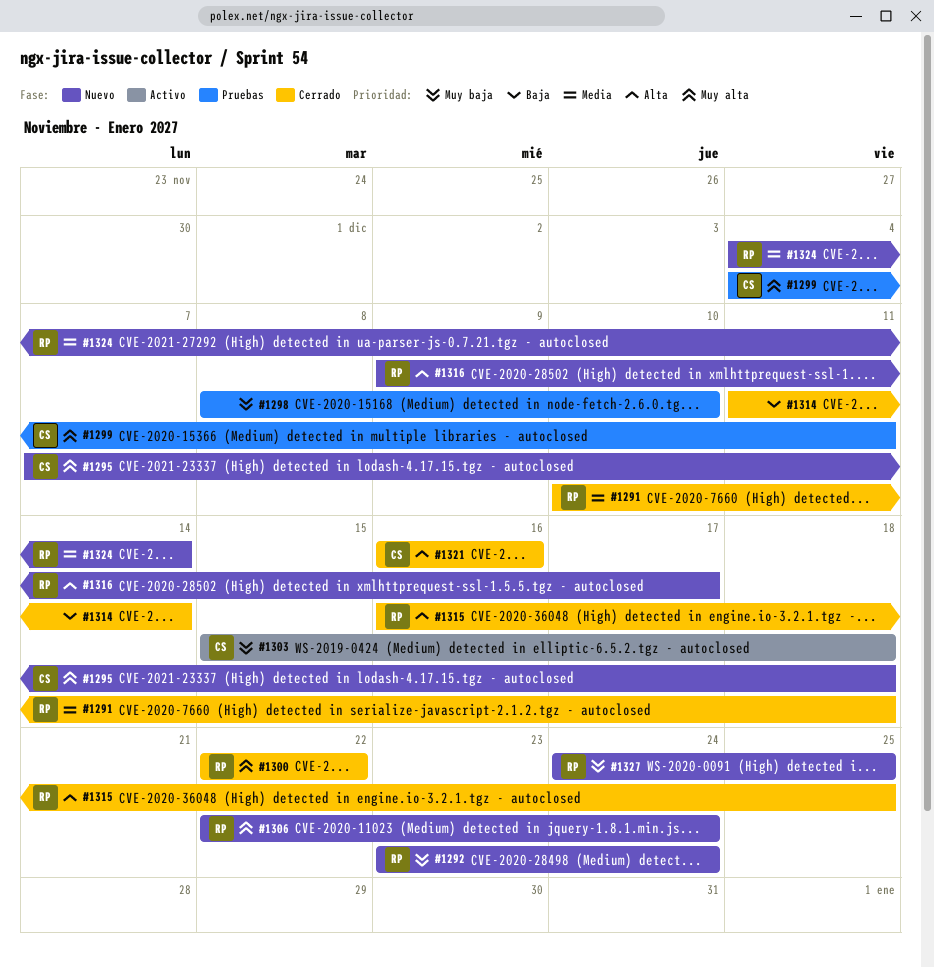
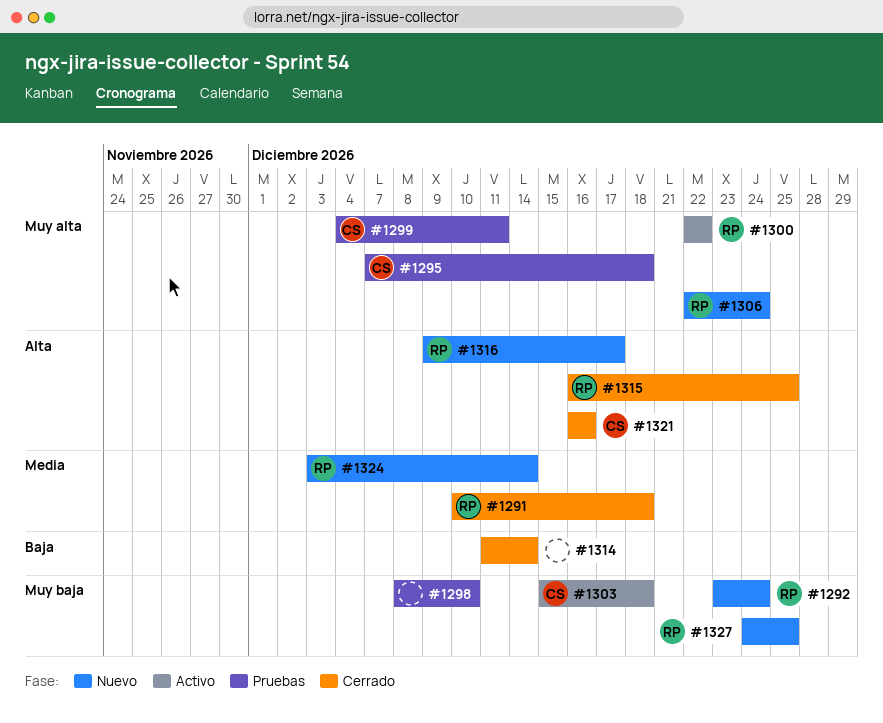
#1295, status: Nuevo -> Pruebas
#1300, status: Cerrado -> Activo
#1324, start: Dec 4 -> Dec 3

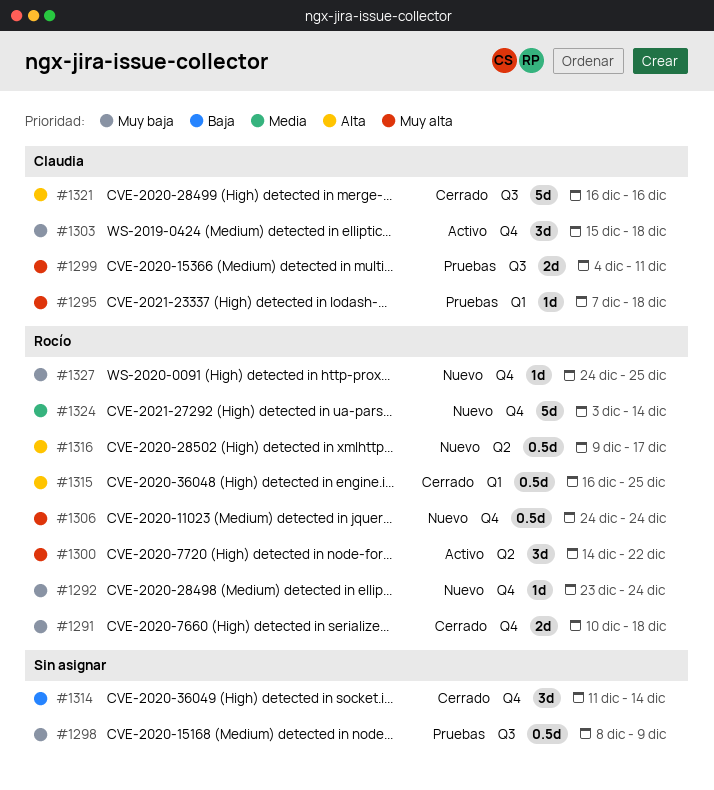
#1291, priority: Media -> Muy baja
#1298, due: Dec 10 -> Dec 9
#1300, start: Dec 22 -> Dec 14
#1306, start: Dec 22 -> Dec 24

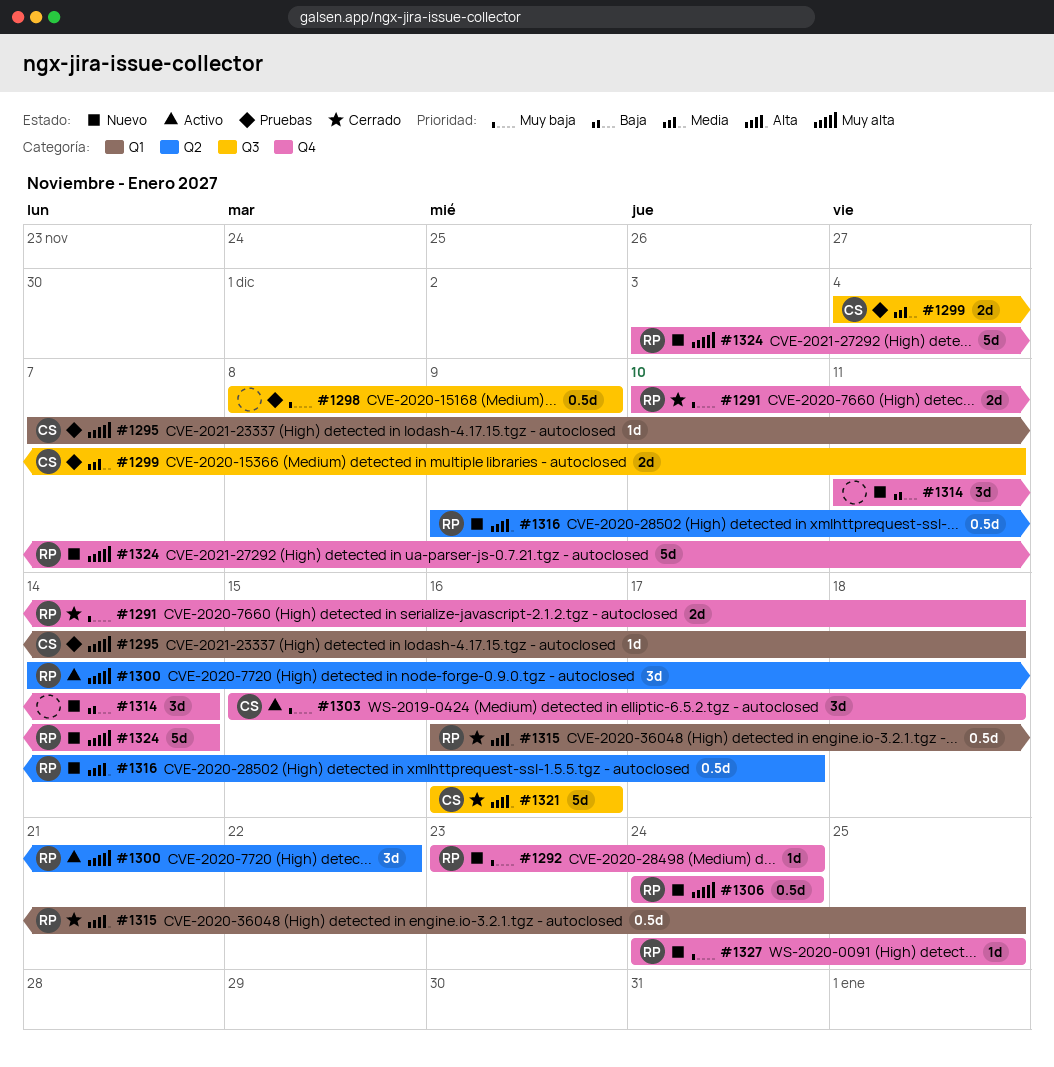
#1299, priority: Muy alta -> Media
#1314, status: Cerrado -> Nuevo
#1324, priority: Media -> Muy alta

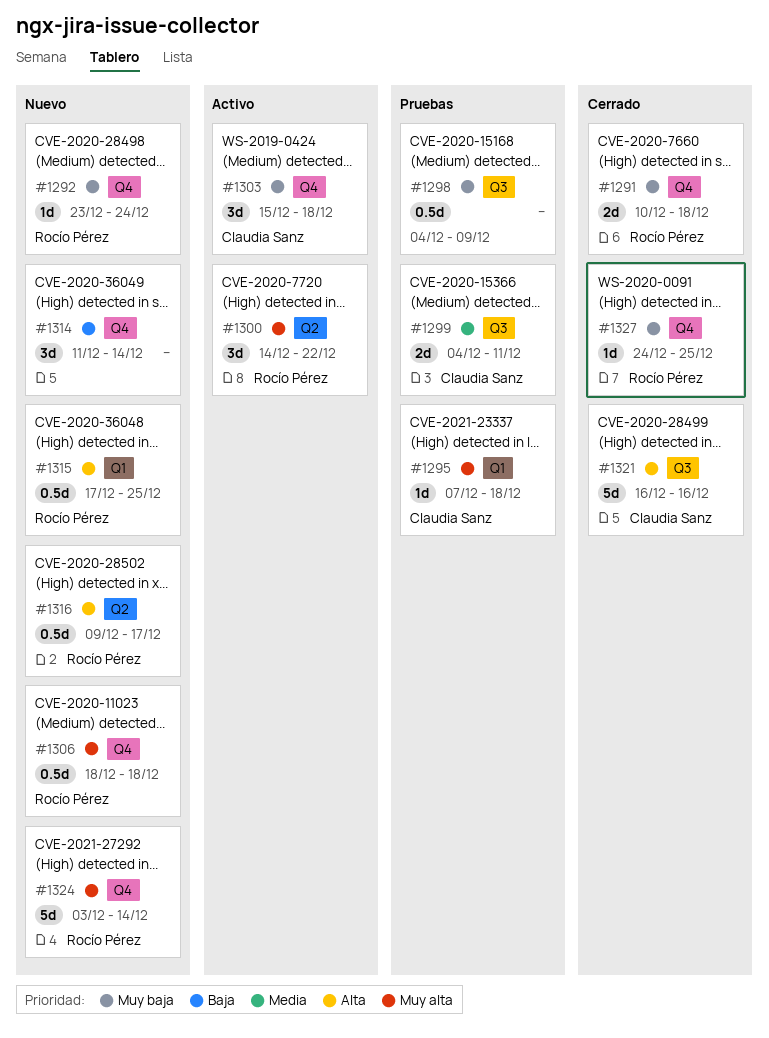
#1298, start: Dec 8 -> Dec 4
#1306, start: Dec 24 -> Dec 18
#1306, due: Dec 24 -> Dec 18
#1315, status: Cerrado -> Nuevo
#1315, start: Dec 16 -> Dec 17
#1327, status: Nuevo -> Cerrado

